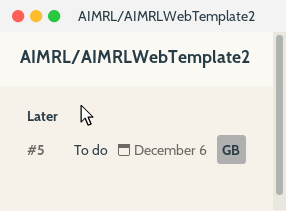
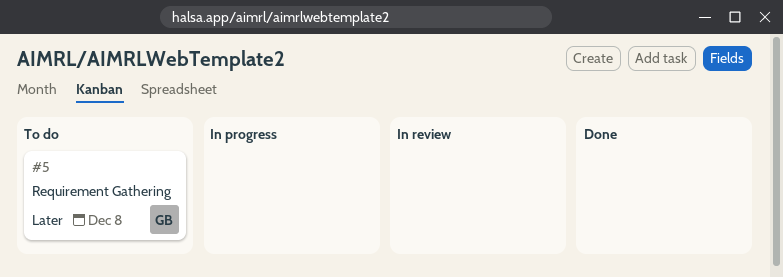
#5, due: Dec 6 -> Dec 8

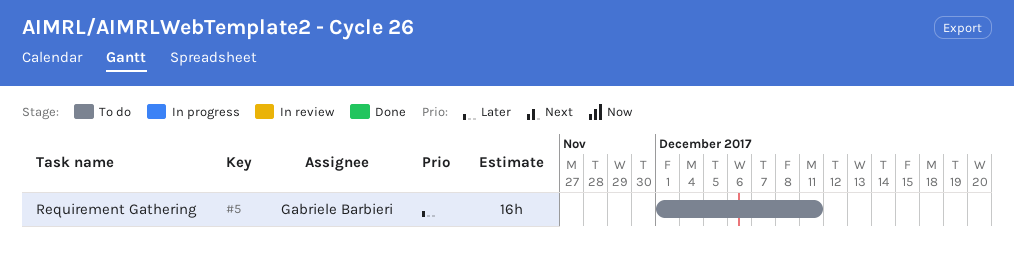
#5, due: Dec 8 -> Dec 11

